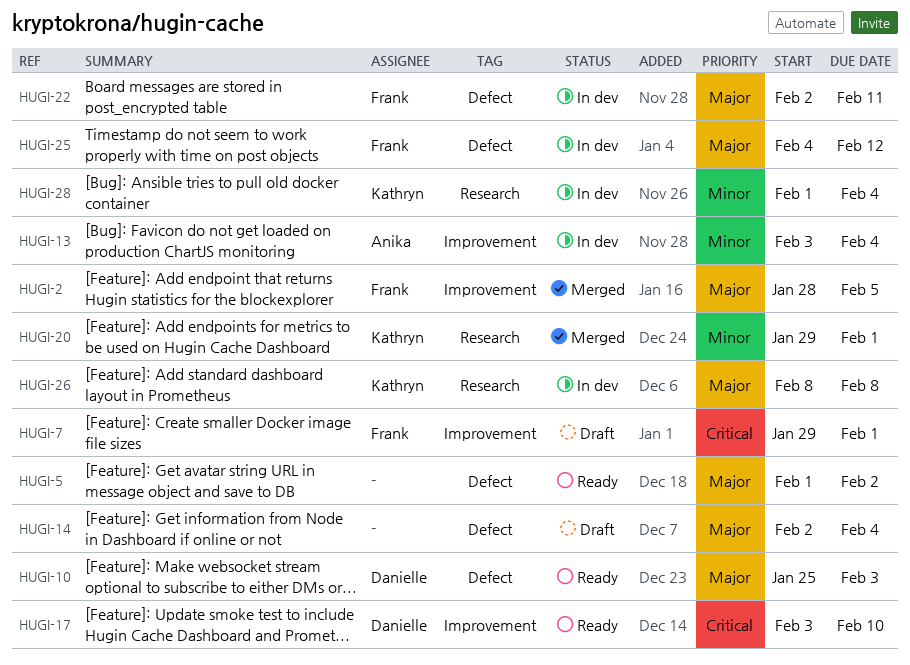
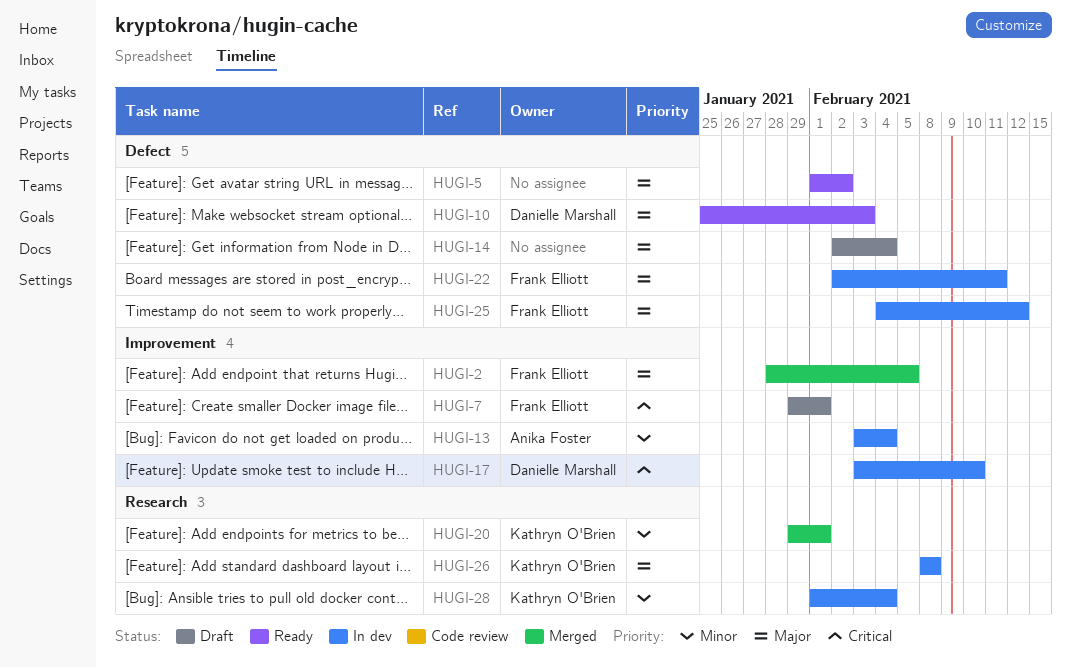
HUGI-17, status: Ready -> In dev

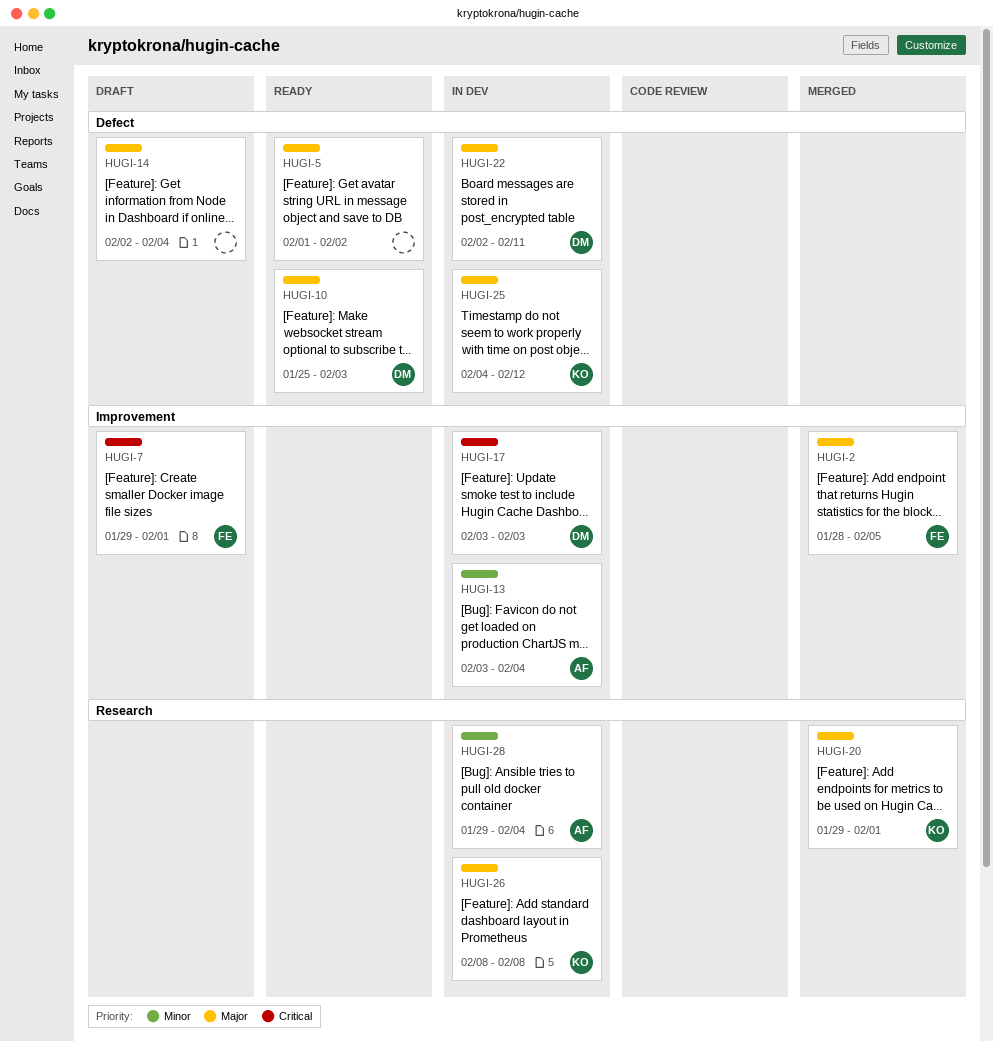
HUGI-17, due: Feb 10 -> Feb 3
HUGI-20, priority: Minor -> Major
HUGI-22, owner: Frank Elliott -> Danielle Marshall
HUGI-25, owner: Frank Elliott -> Kathryn O'Brien
HUGI-28, owner: Kathryn O'Brien -> Anika Foster
HUGI-28, start: Feb 1 -> Jan 29

